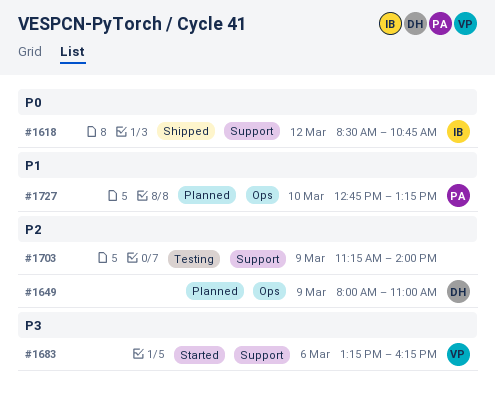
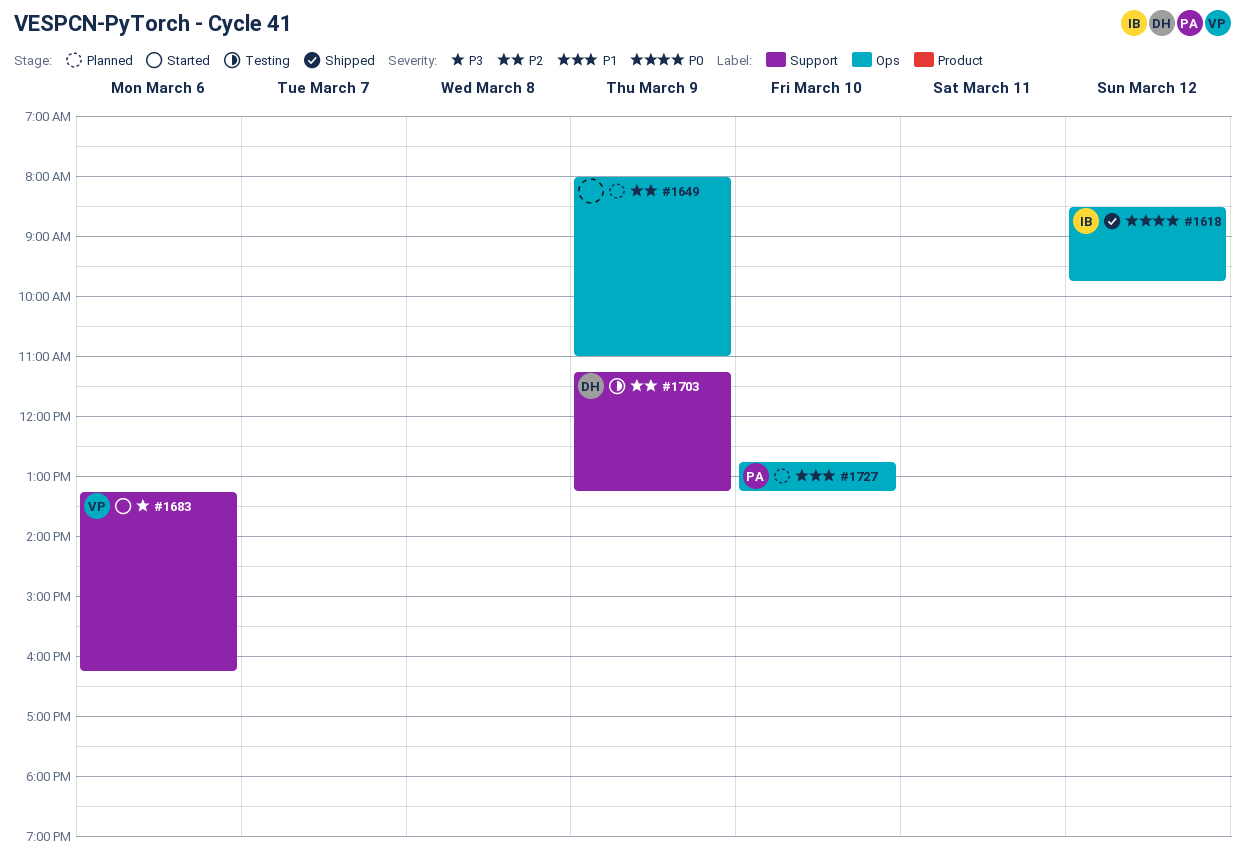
#1618, label: Support -> Ops
#1618, ends: 10:45 -> 09:45
#1649, owner: DH -> none
#1703, owner: none -> DH
#1703, ends: 14:00 -> 13:15

